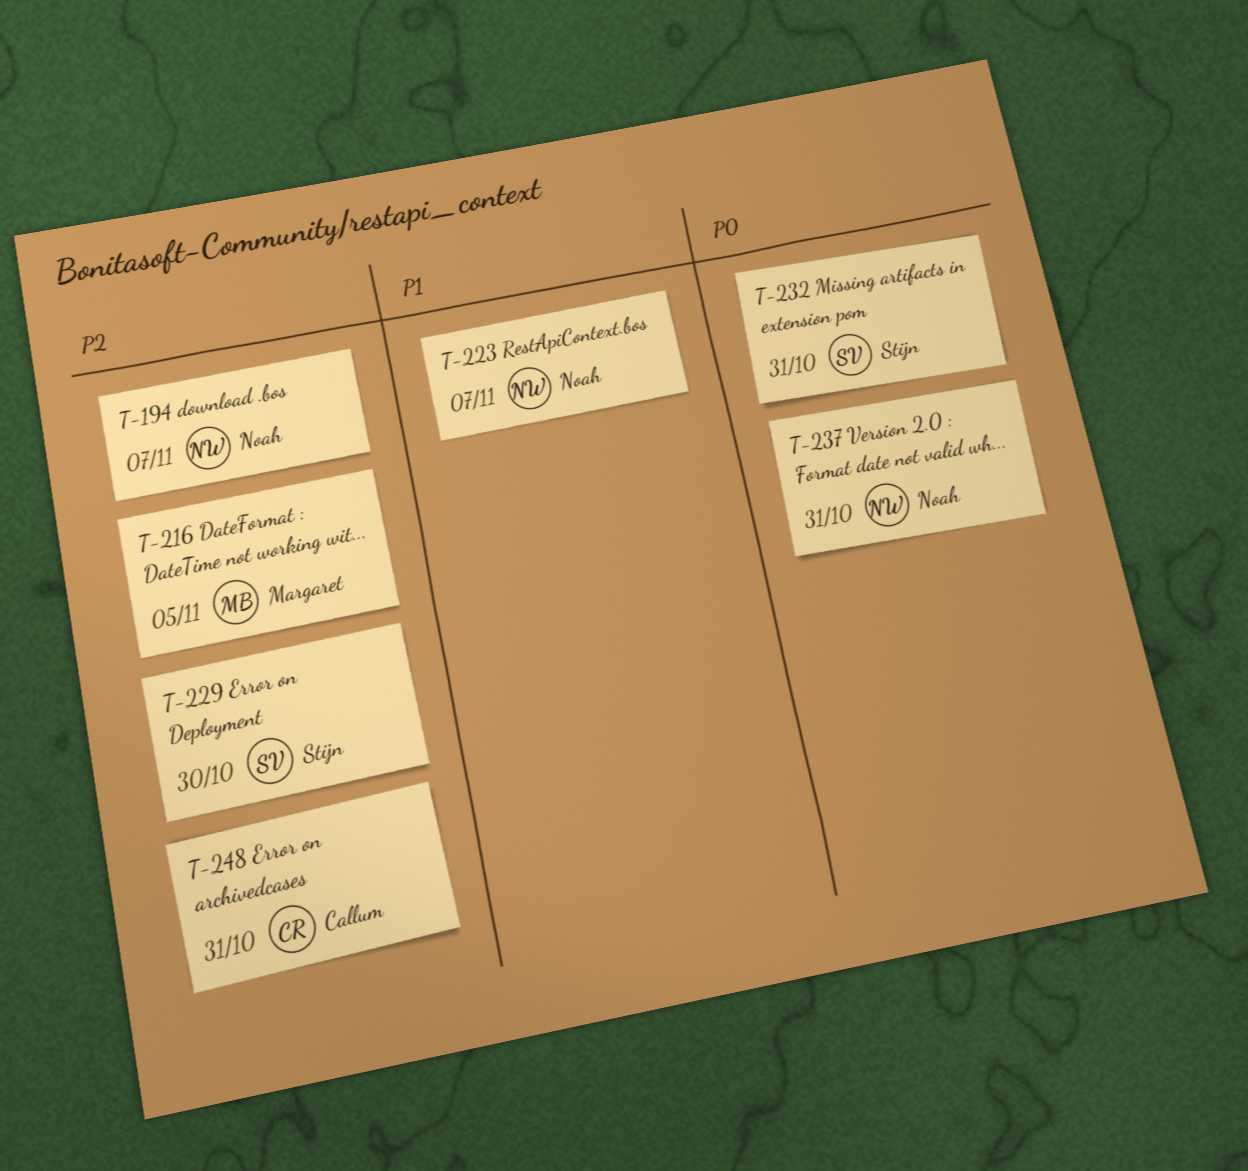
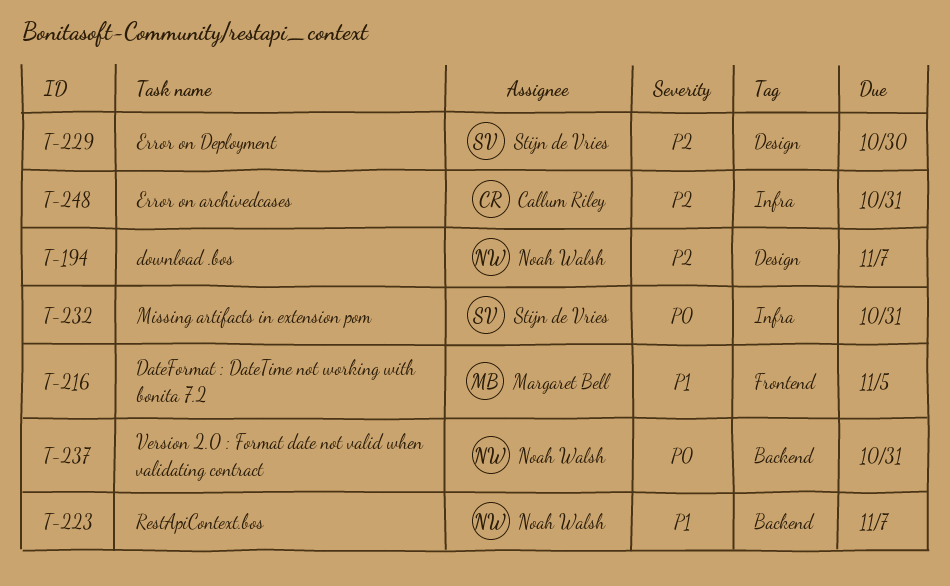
T-216, priority: P2 -> P1

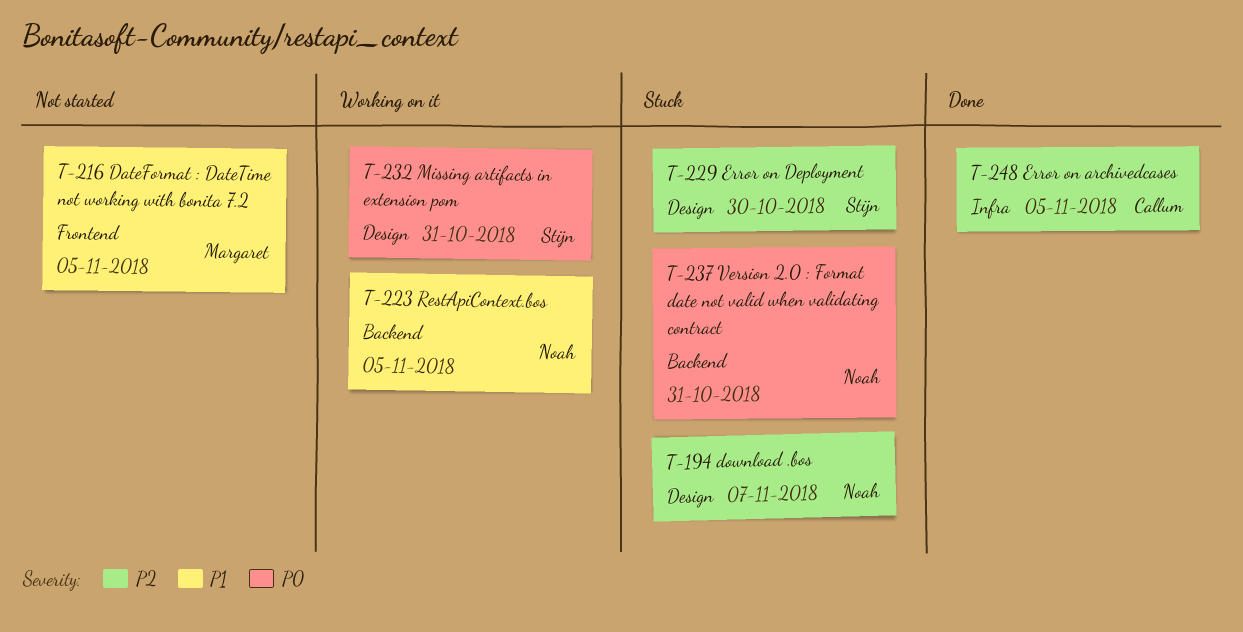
T-223, due: Nov 7 -> Nov 5
T-232, label: Infra -> Design
T-248, due: Oct 31 -> Nov 5

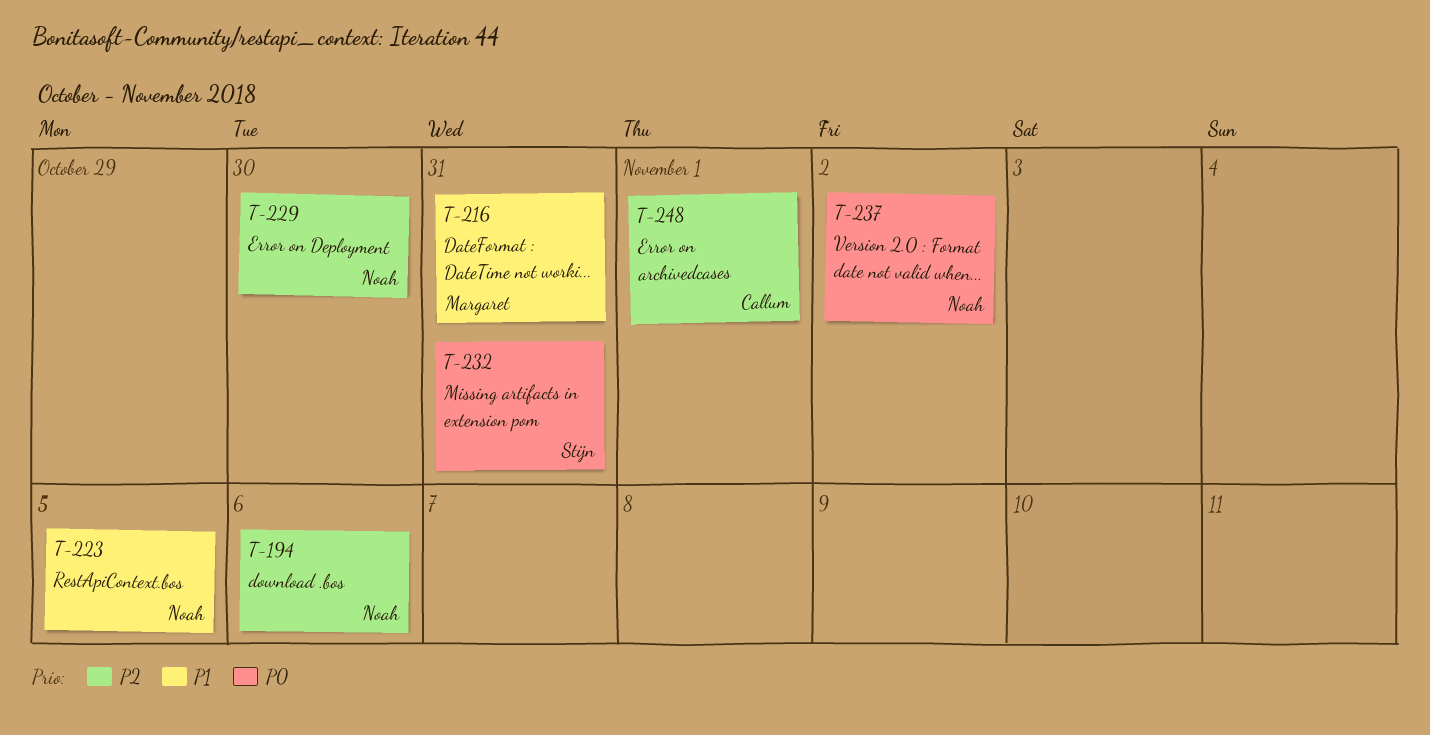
T-194, due: Nov 7 -> Nov 6
T-216, due: Nov 5 -> Oct 31
T-229, owner: Stijn -> Noah
T-237, due: Oct 31 -> Nov 2
T-248, due: Nov 5 -> Nov 1

